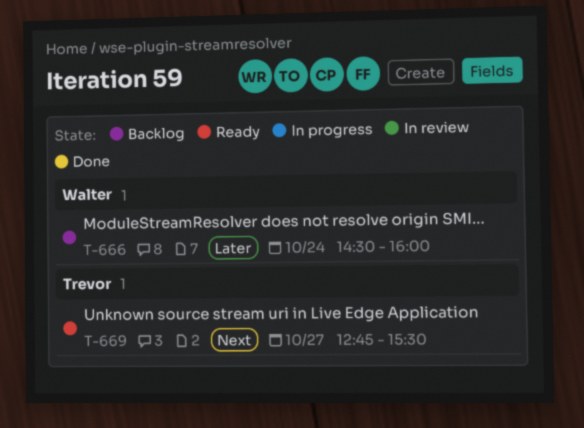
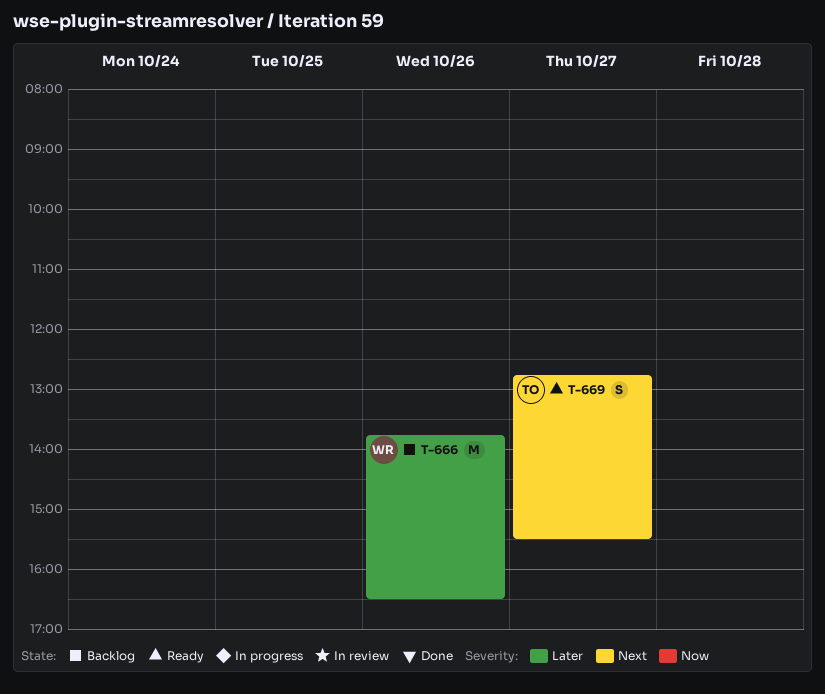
T-666, day: Oct 24 -> Oct 26
T-666, begins: 14:30 -> 13:45
T-666, ends: 16:00 -> 16:30

